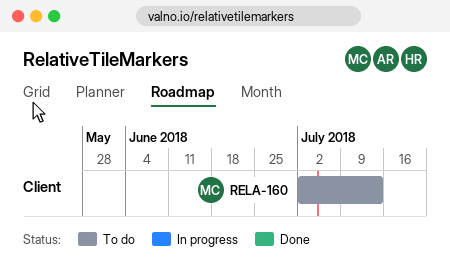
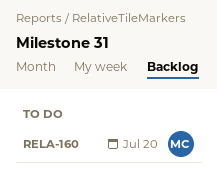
RELA-160, due: Jul 13 -> Jul 20

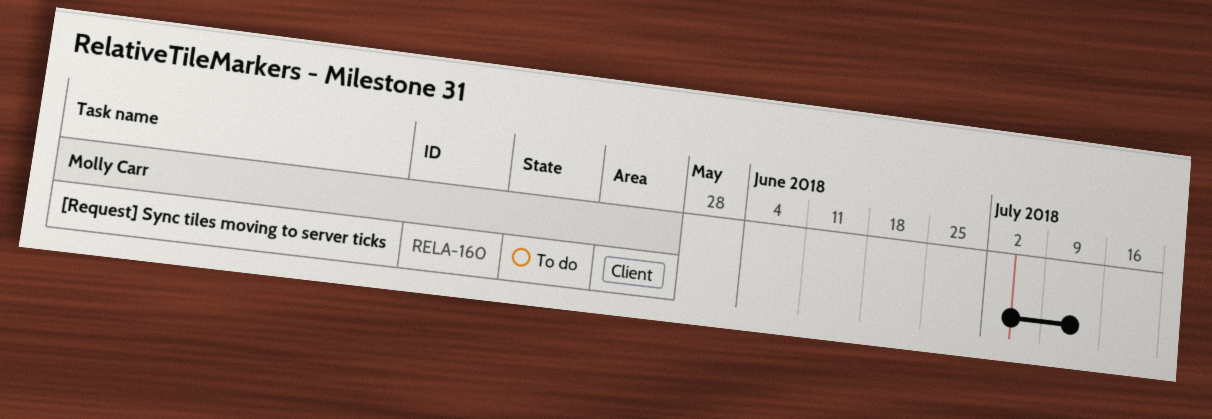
RELA-160, due: Jul 20 -> Jul 13

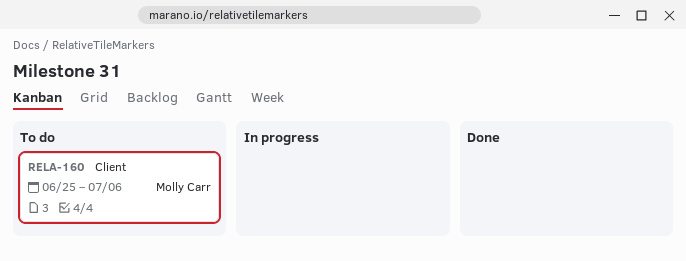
RELA-160, start: Jul 2 -> Jun 25
RELA-160, due: Jul 13 -> Jul 6

